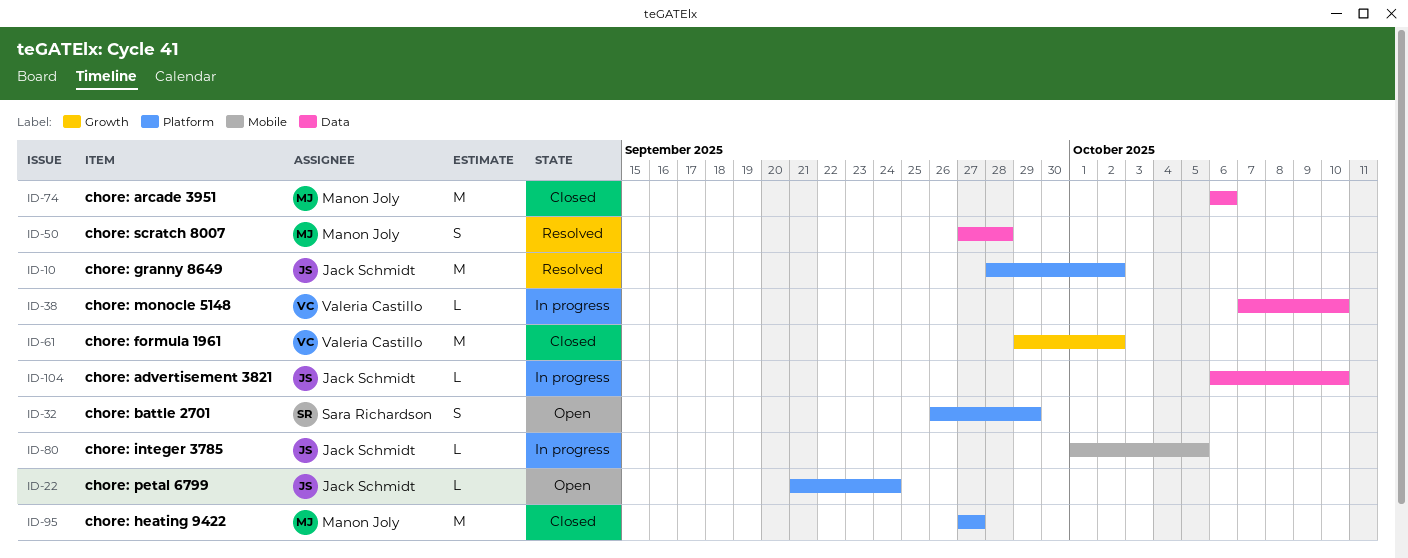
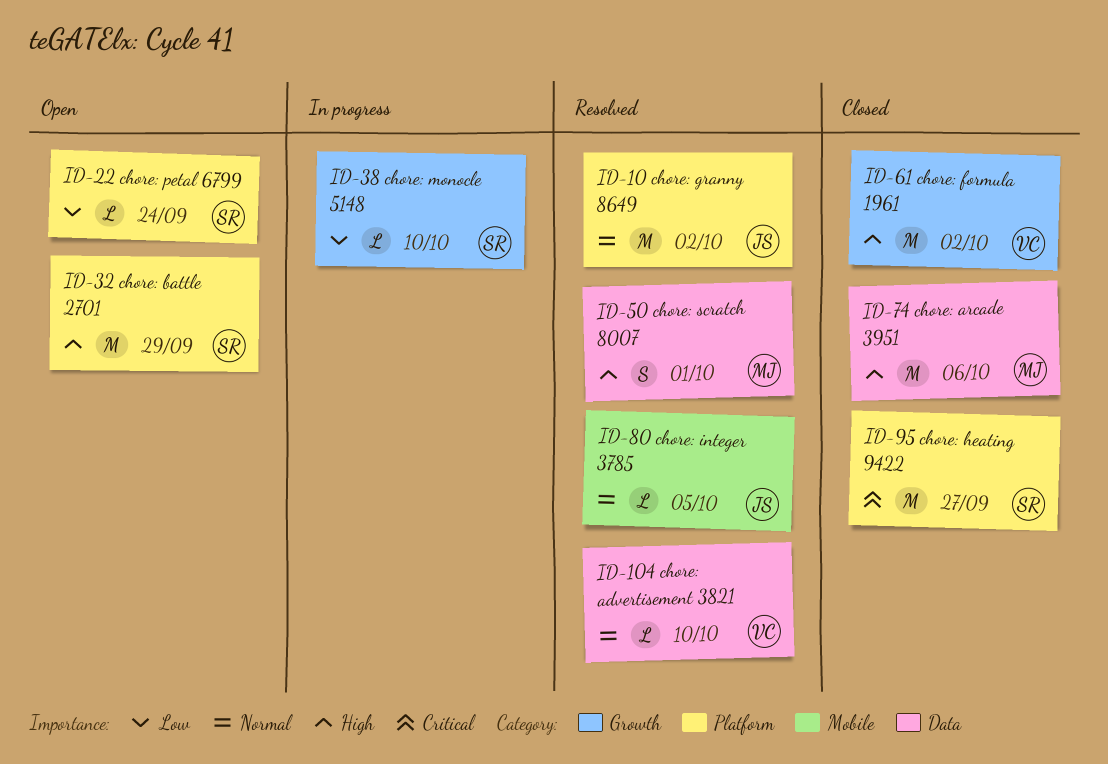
ID-22, owner: Jack Schmidt -> Sara Richardson
ID-32, estimate: S -> M
ID-38, owner: Valeria Castillo -> Sara Richardson
ID-38, label: Data -> Growth
ID-50, due: Sep 28 -> Oct 1
ID-80, status: In progress -> Resolved
ID-95, owner: Manon Joly -> Sara Richardson
ID-104, status: In progress -> Resolved
ID-104, owner: Jack Schmidt -> Valeria Castillo

